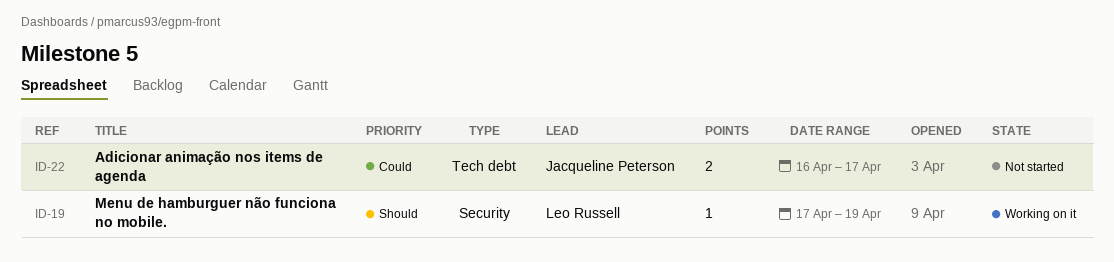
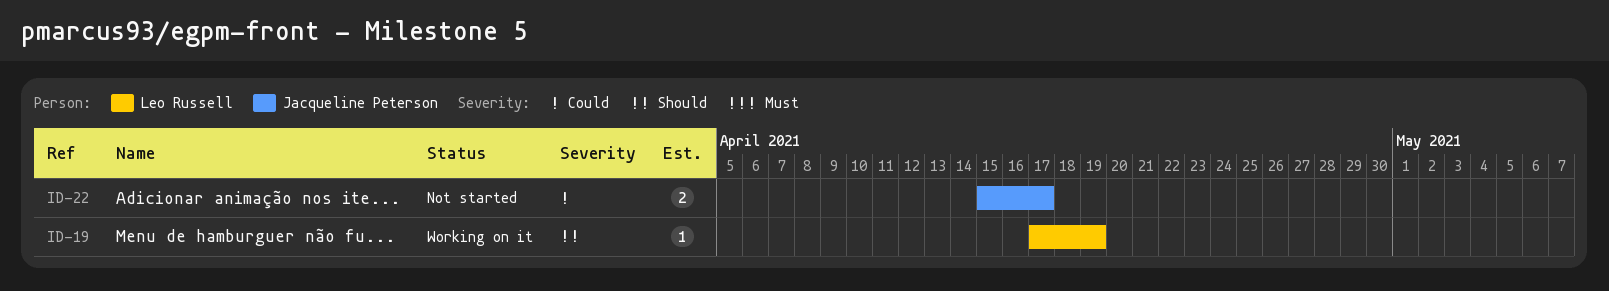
ID-22, start: Apr 16 -> Apr 15

